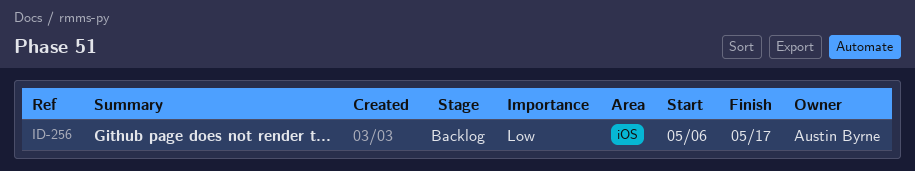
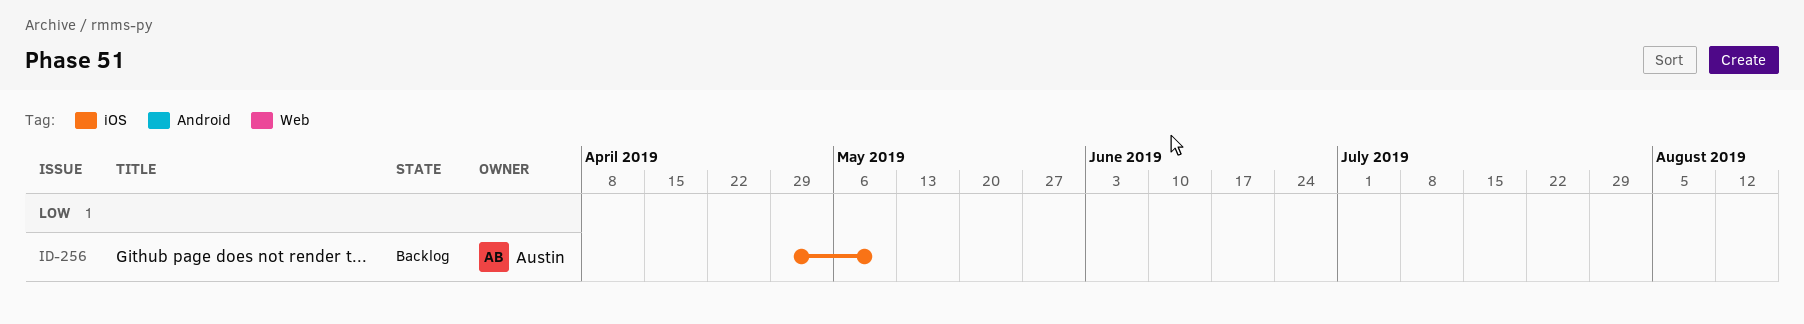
ID-256, start: May 6 -> Apr 29
ID-256, due: May 17 -> May 10

